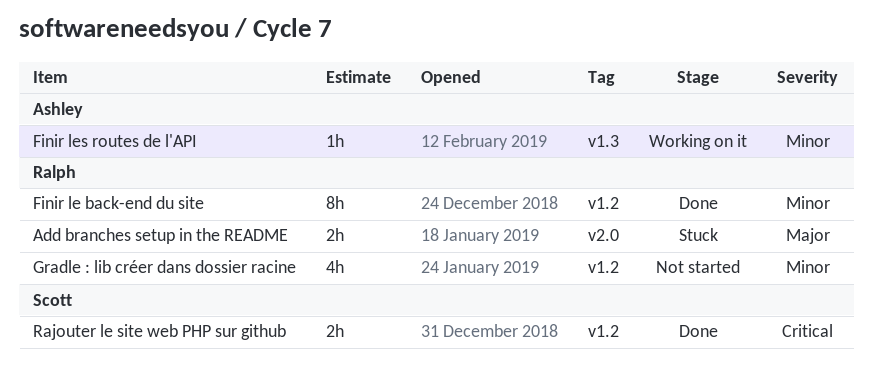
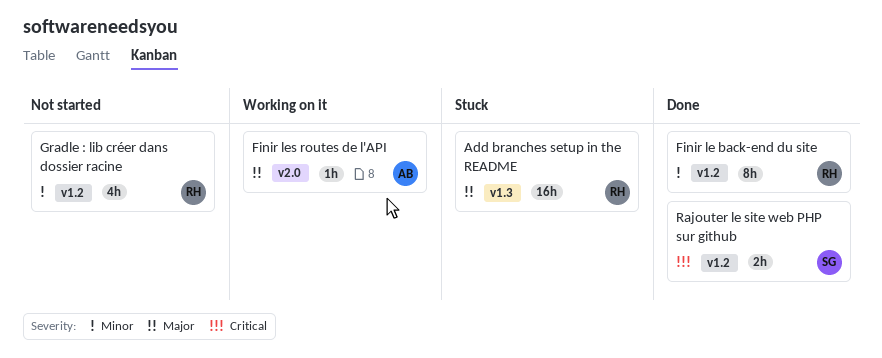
Add branches setup in the README, label: v2.0 -> v1.3
Add branches setup in the README, estimate: 2h -> 16h
Finir les routes de l'API, priority: Minor -> Major
Finir les routes de l'API, label: v1.3 -> v2.0

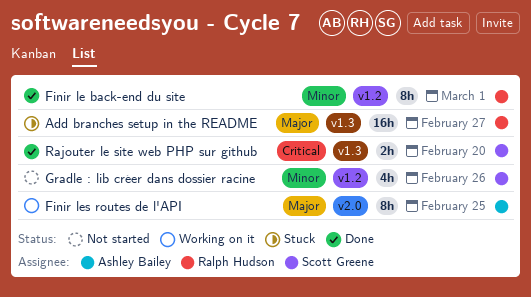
Finir les routes de l'API, estimate: 1h -> 8h
Gradle : lib créer dans dossier racine, owner: Ralph Hudson -> Scott Greene
Rajouter le site web PHP sur github, label: v1.2 -> v1.3

